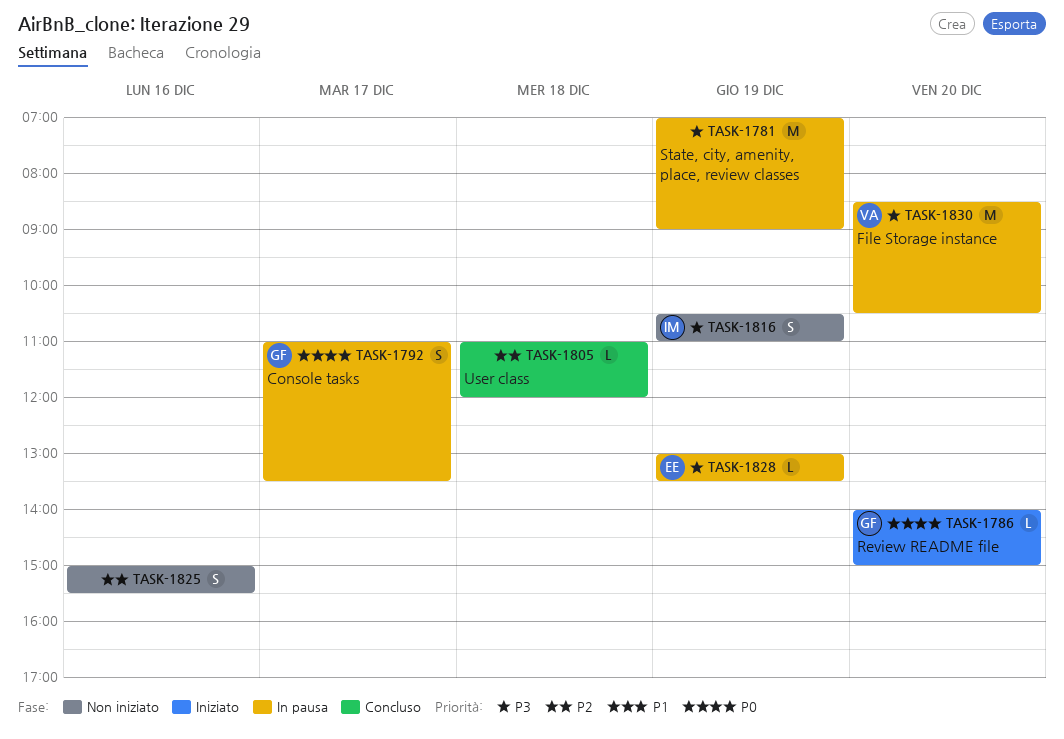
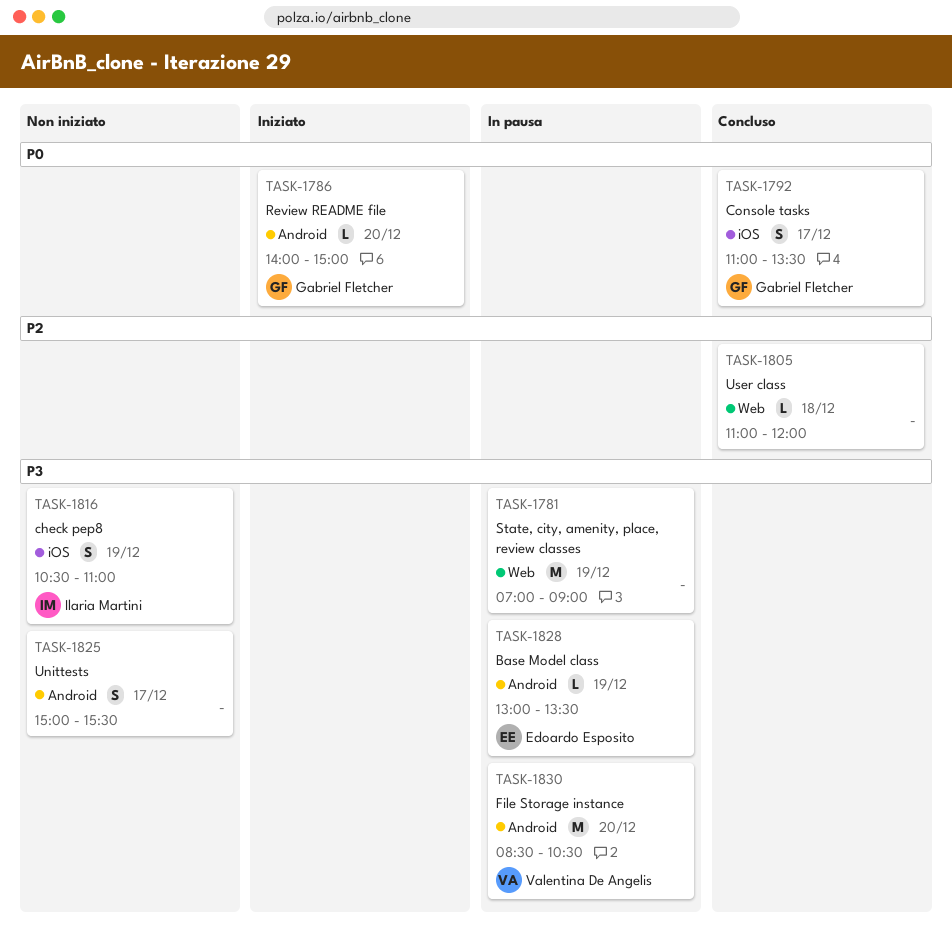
TASK-1792, status: In pausa -> Concluso
TASK-1825, priority: P2 -> P3
TASK-1825, day: Dec 16 -> Dec 17

